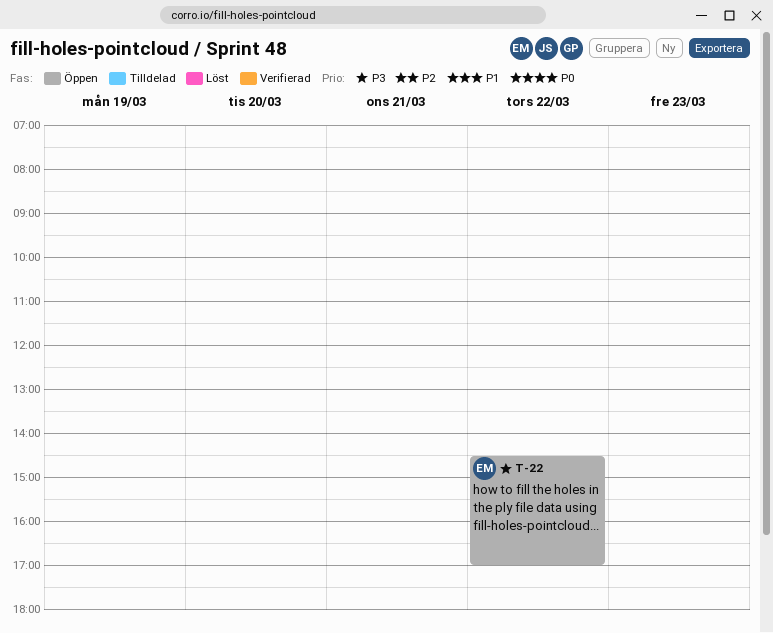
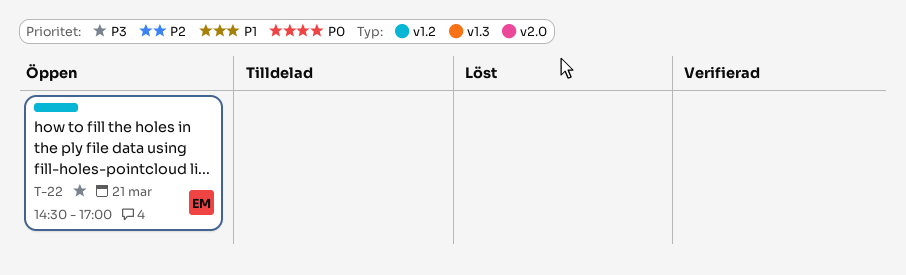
T-22, day: Mar 22 -> Mar 21

